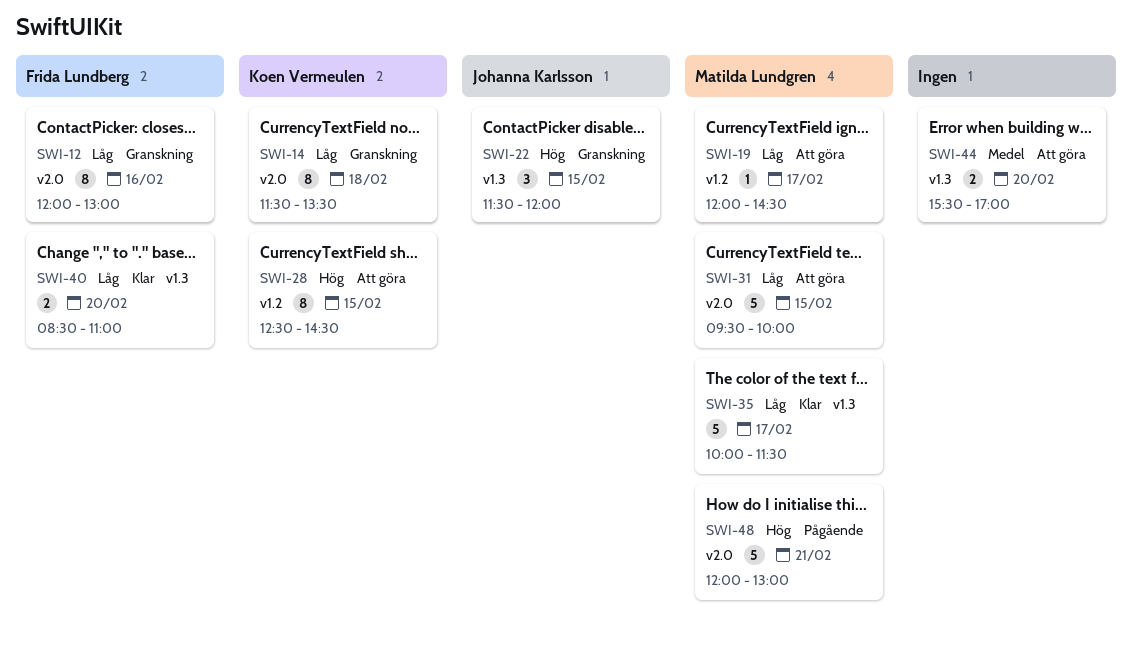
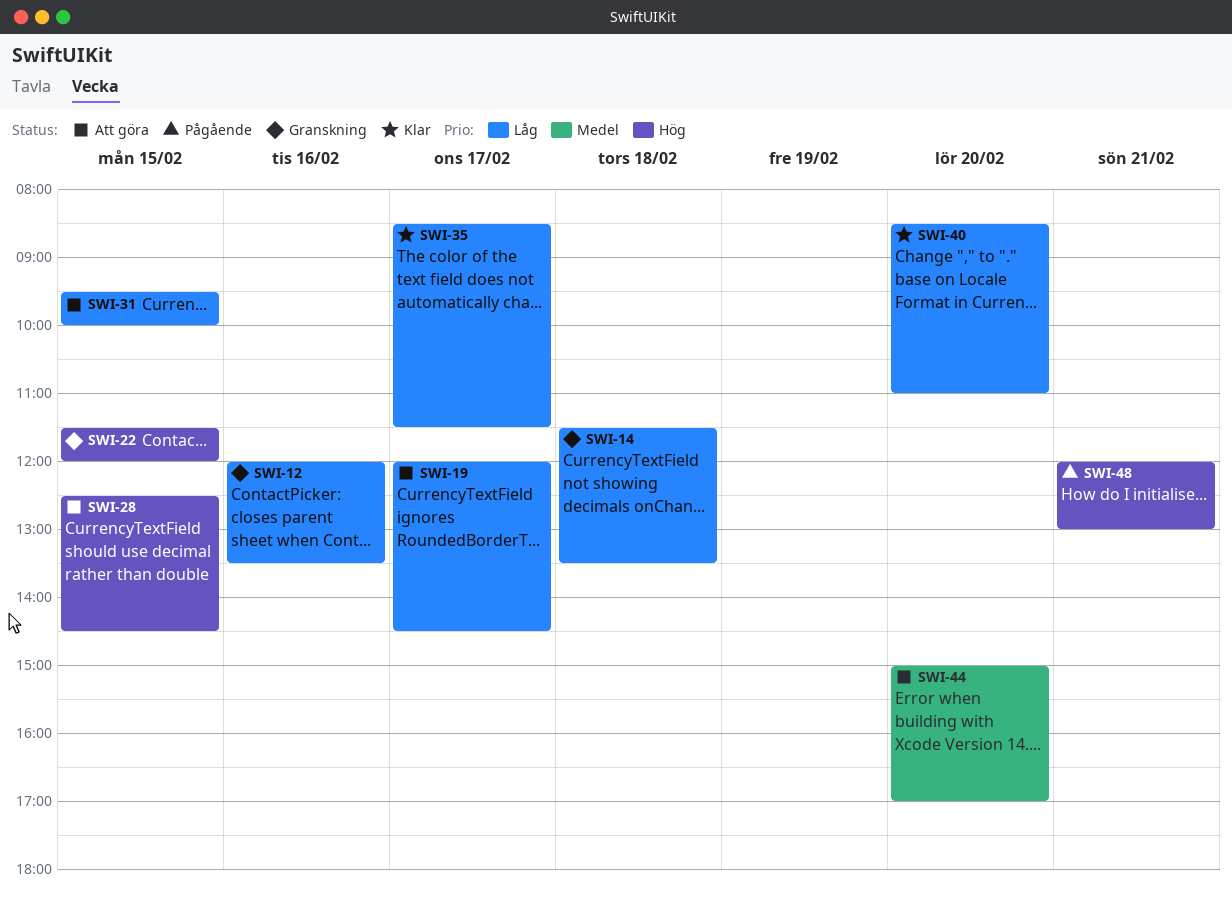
SWI-12, ends: 13:00 -> 13:30
SWI-35, begins: 10:00 -> 08:30
SWI-44, begins: 15:30 -> 15:00

